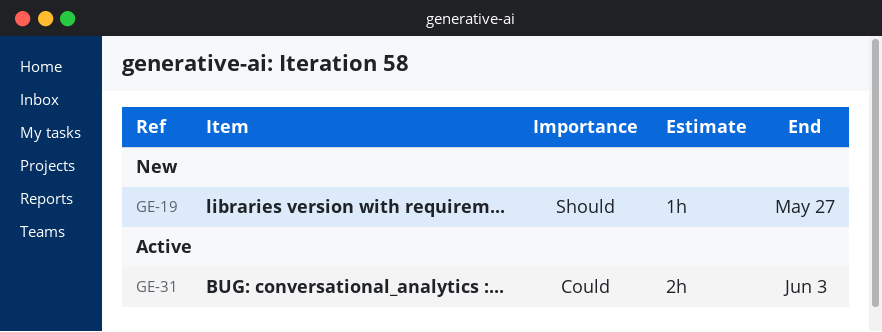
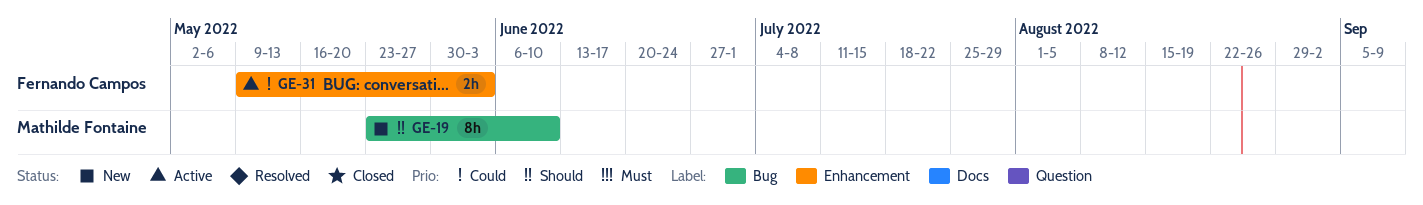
GE-19, estimate: 1h -> 8h
GE-19, due: May 27 -> Jun 10

